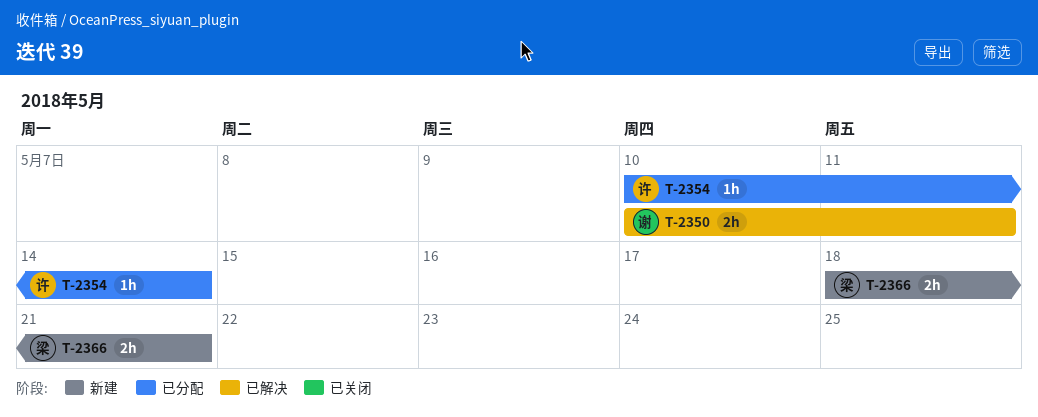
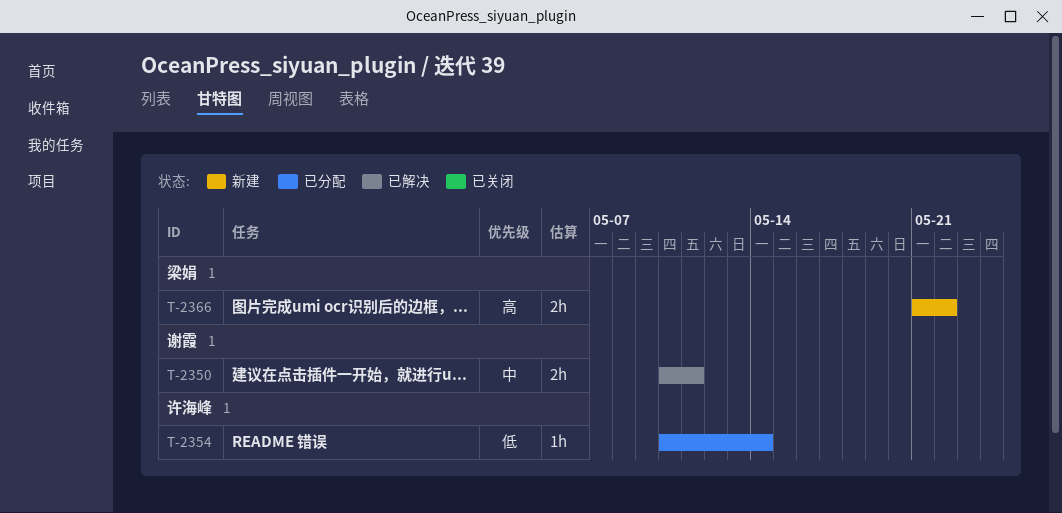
T-2366, start: May 18 -> May 21
T-2366, due: May 21 -> May 22

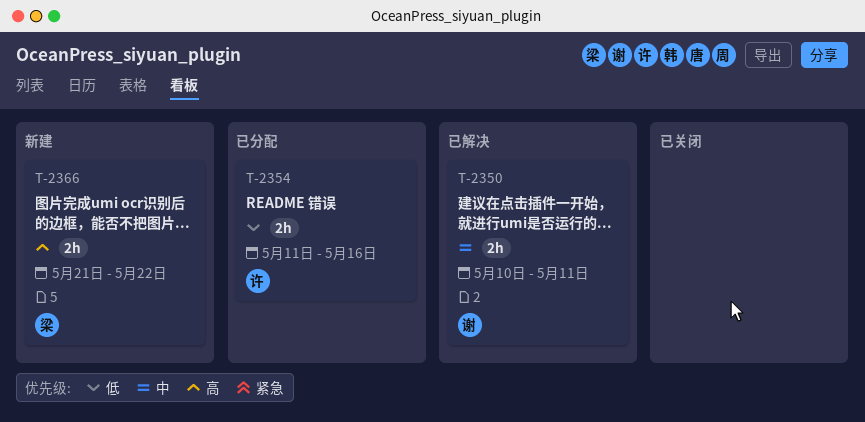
T-2354, estimate: 1h -> 2h
T-2354, start: May 10 -> May 11
T-2354, due: May 14 -> May 16

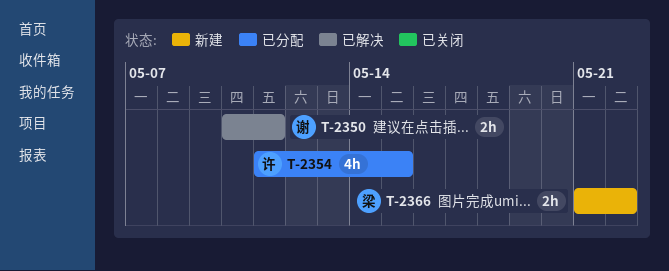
T-2354, estimate: 2h -> 4h
T-2354, due: May 16 -> May 15

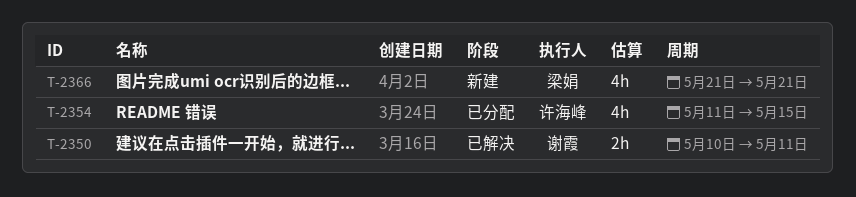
T-2366, estimate: 2h -> 4h
T-2366, due: May 22 -> May 21

